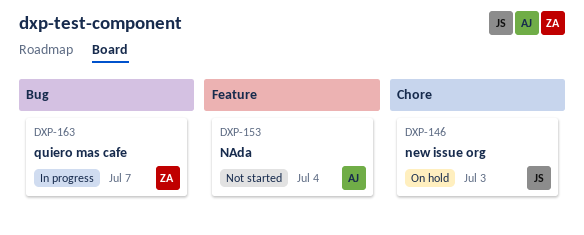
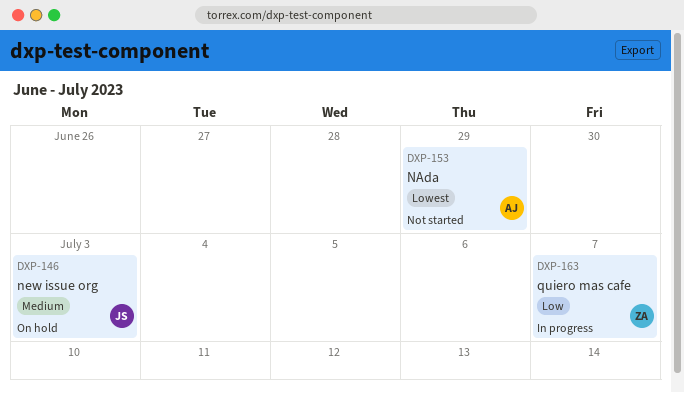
DXP-153, due: Jul 4 -> Jun 29

